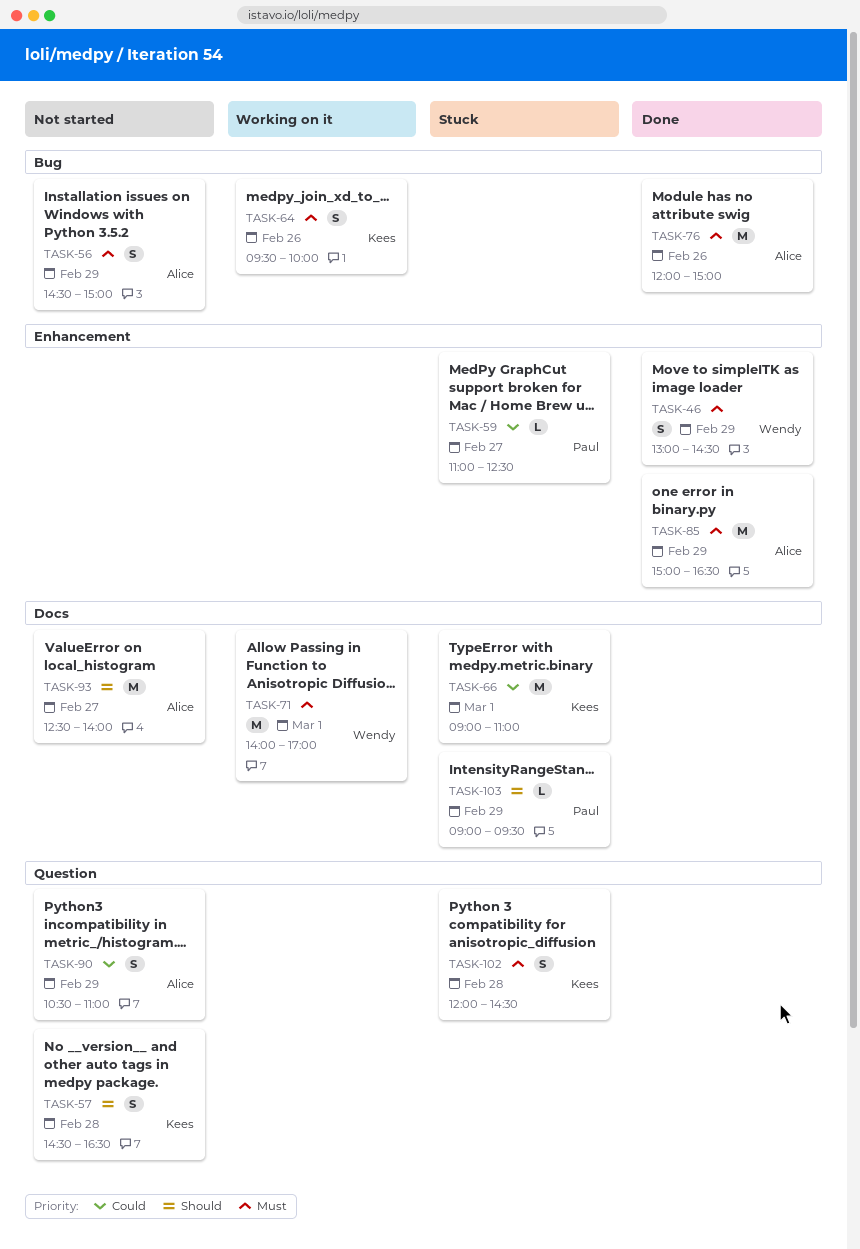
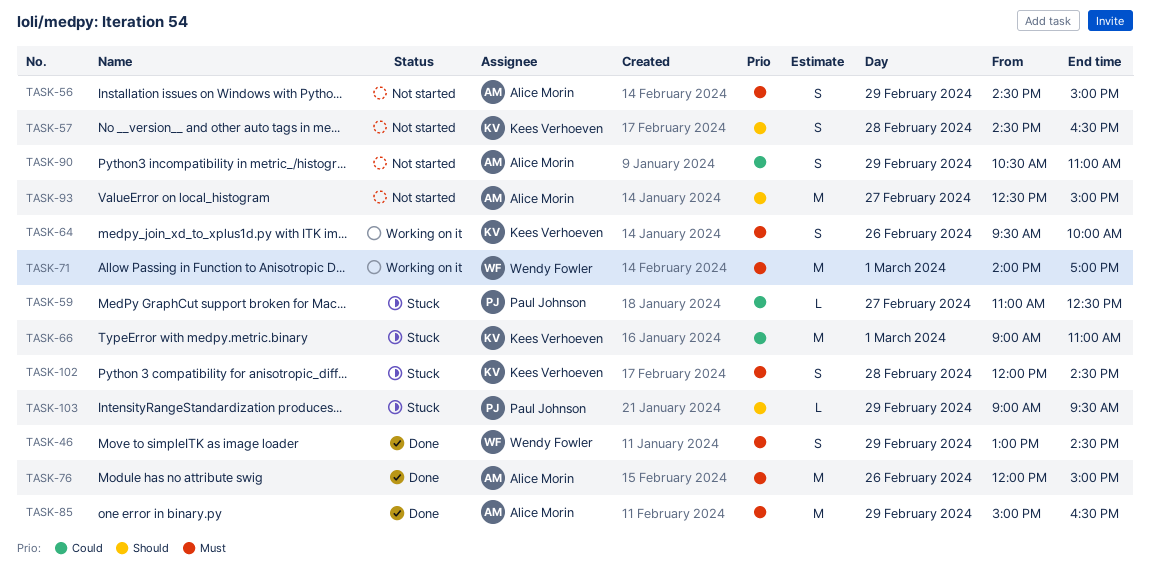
TASK-93, ends: 14:00 -> 15:00

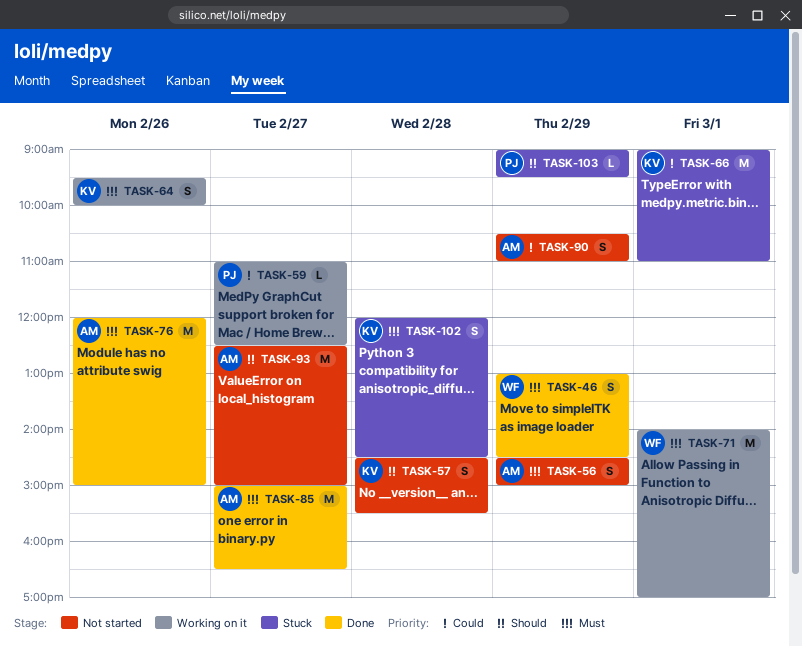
TASK-57, ends: 16:30 -> 15:30
TASK-59, status: Stuck -> Working on it
TASK-85, day: Feb 29 -> Feb 27

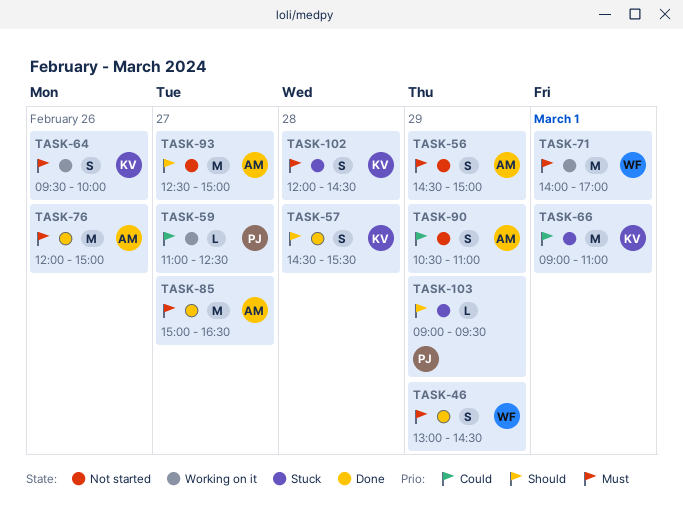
TASK-57, status: Not started -> Done

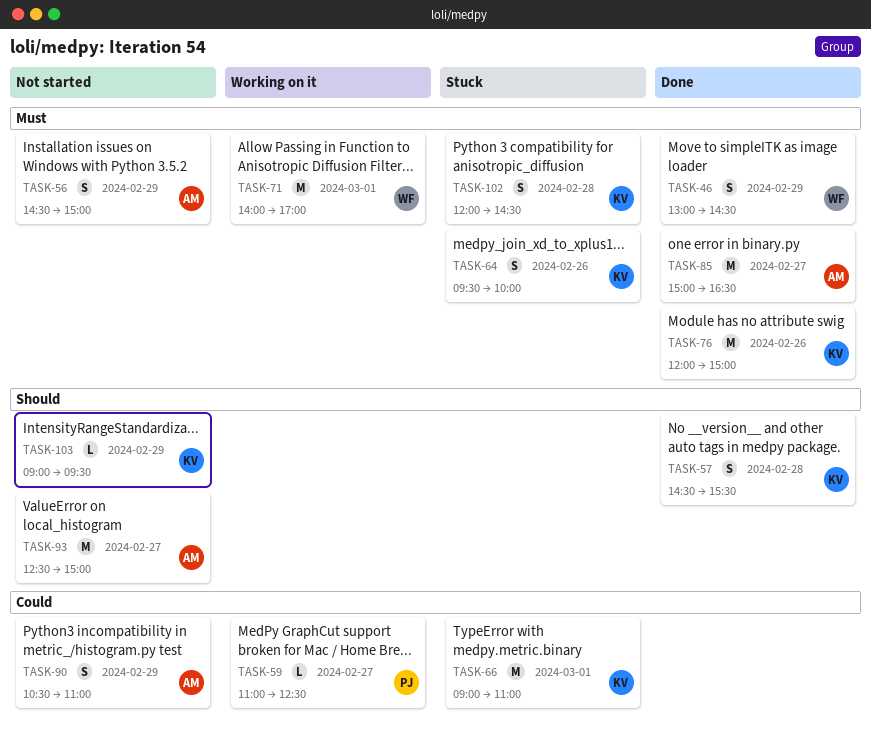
TASK-64, status: Working on it -> Stuck
TASK-76, owner: AM -> KV
TASK-103, status: Stuck -> Not started
TASK-103, owner: PJ -> KV

